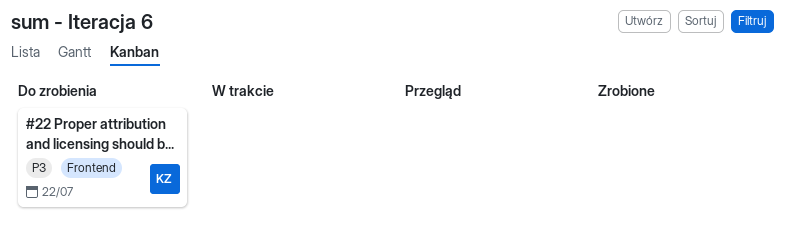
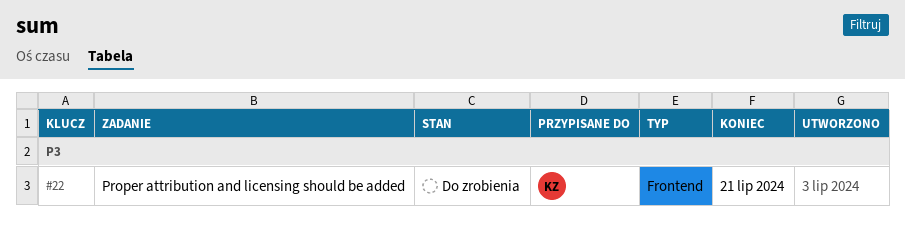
#22, due: Jul 22 -> Jul 21

